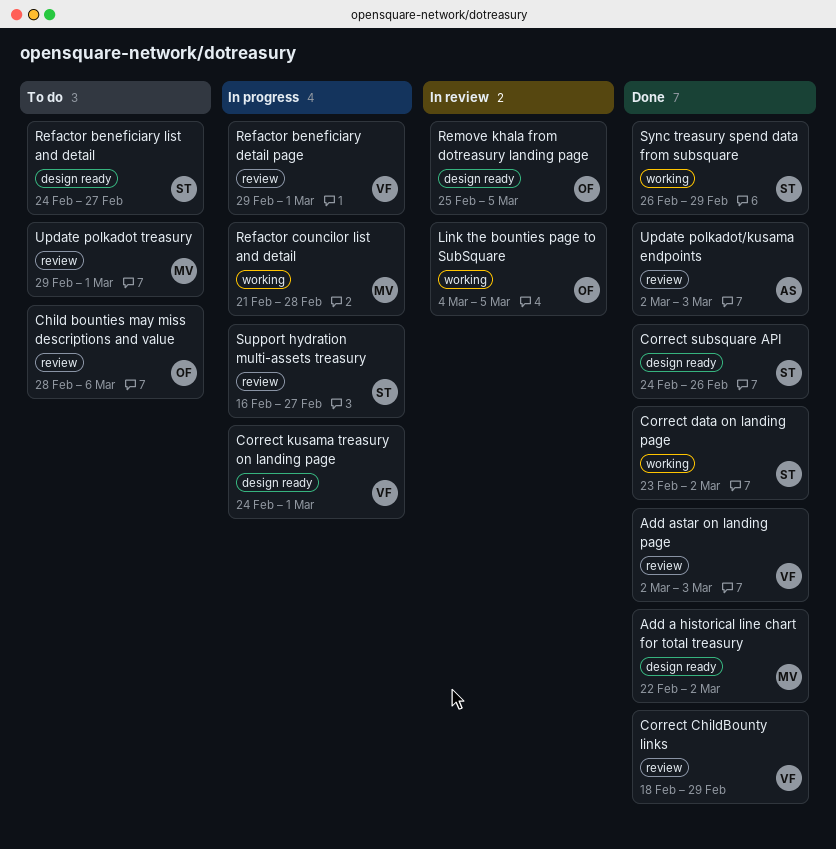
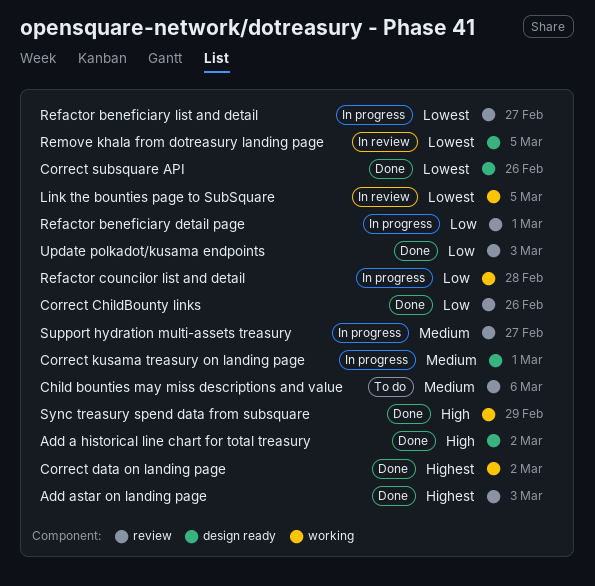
Correct ChildBounty links, due: Feb 29 -> Feb 26
Refactor beneficiary list and detail, status: To do -> In progress
Refactor beneficiary list and detail, label: design ready -> review
Update polkadot treasury: present -> none

